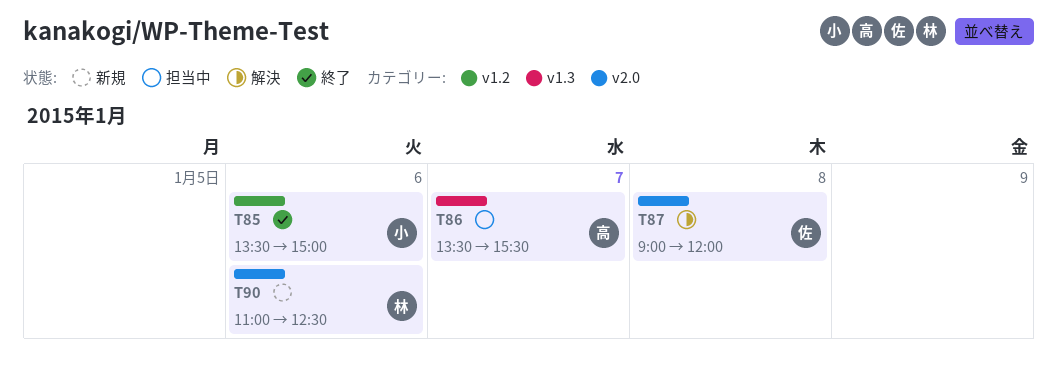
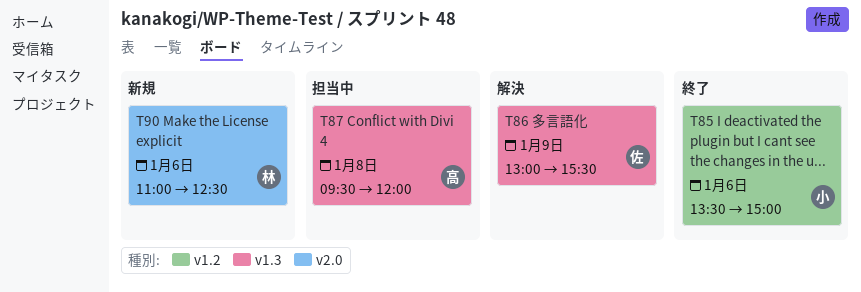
T86, status: 担当中 -> 解決
T86, owner: 高 -> 佐
T86, day: Jan 7 -> Jan 9
T86, begins: 13:30 -> 13:00
T87, status: 解決 -> 担当中
T87, owner: 佐 -> 高
T87, label: v2.0 -> v1.3
T87, begins: 09:00 -> 09:30

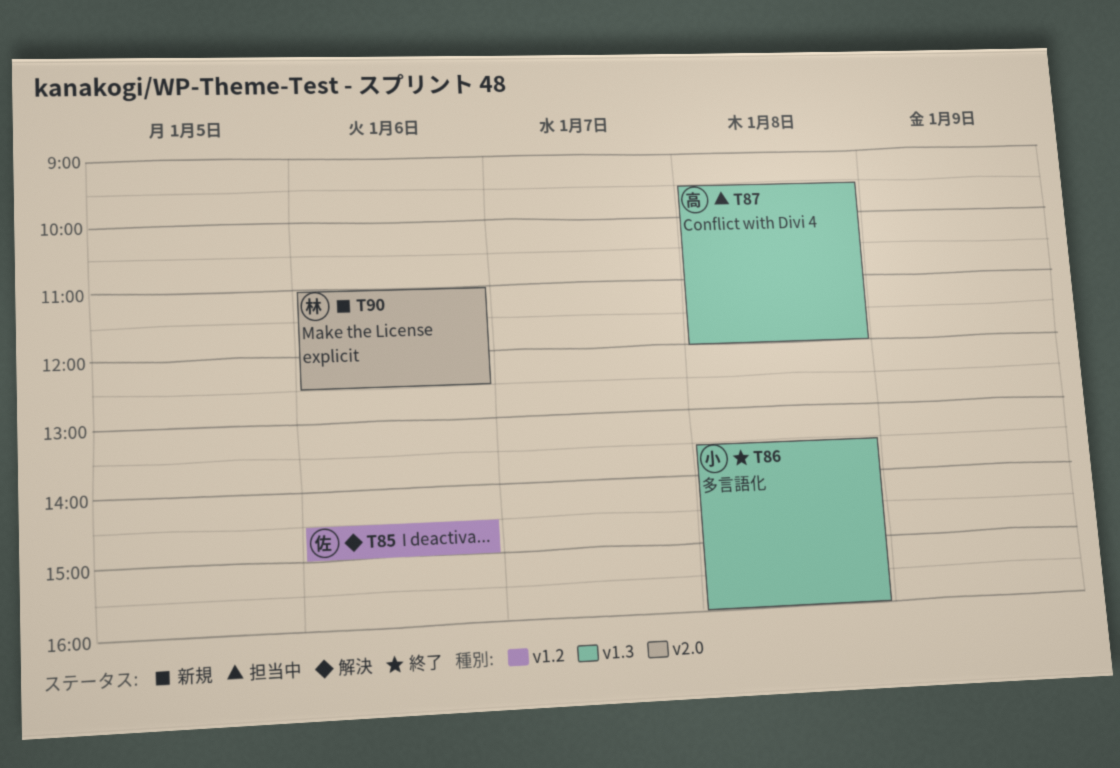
T85, status: 終了 -> 解決
T85, owner: 小 -> 佐
T85, begins: 13:30 -> 14:30
T86, status: 解決 -> 終了
T86, owner: 佐 -> 小
T86, day: Jan 9 -> Jan 8
T86, begins: 13:00 -> 13:30
T86, ends: 15:30 -> 16:00

